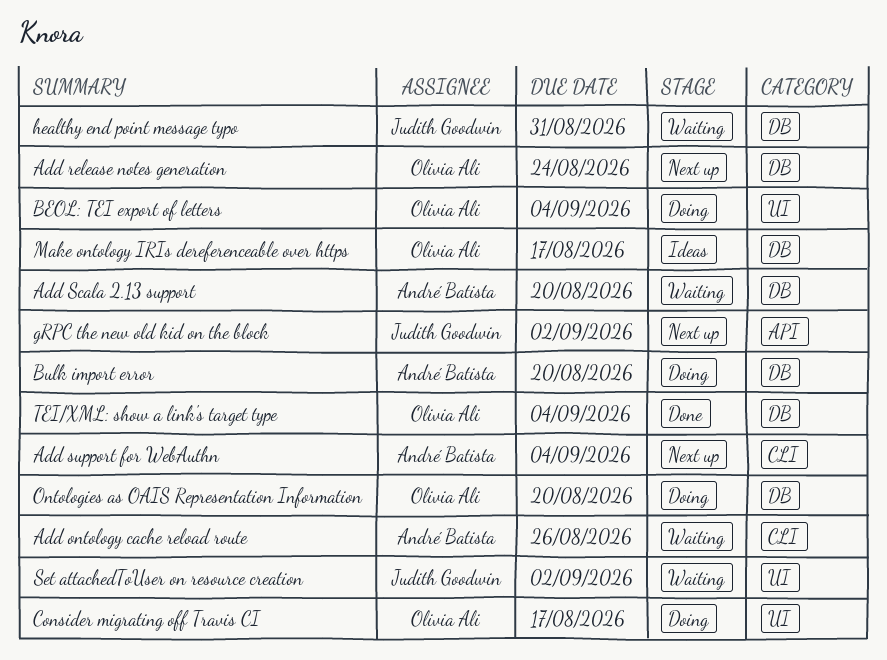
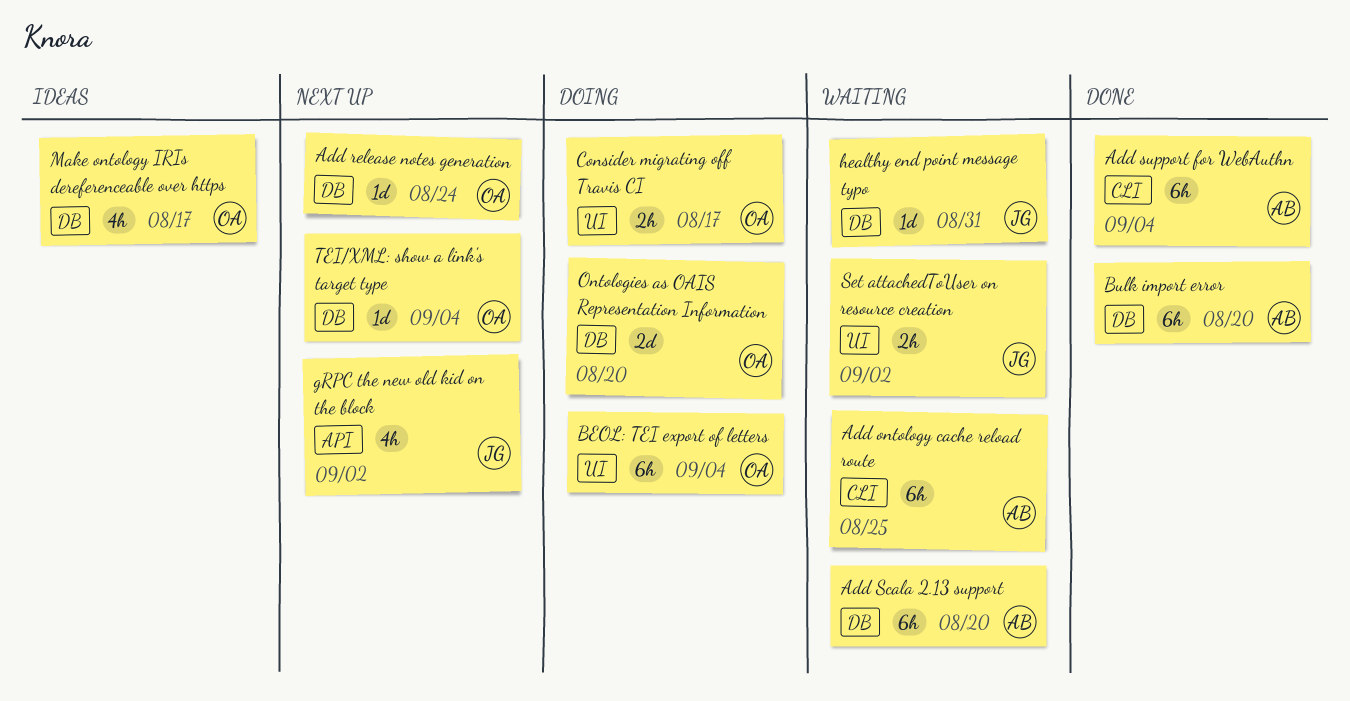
Add ontology cache reload route, due: Aug 26 -> Aug 25
Add support for WebAuthn, status: Next up -> Done
Bulk import error, status: Doing -> Done
TEI/XML: show a link's target type, status: Done -> Next up

